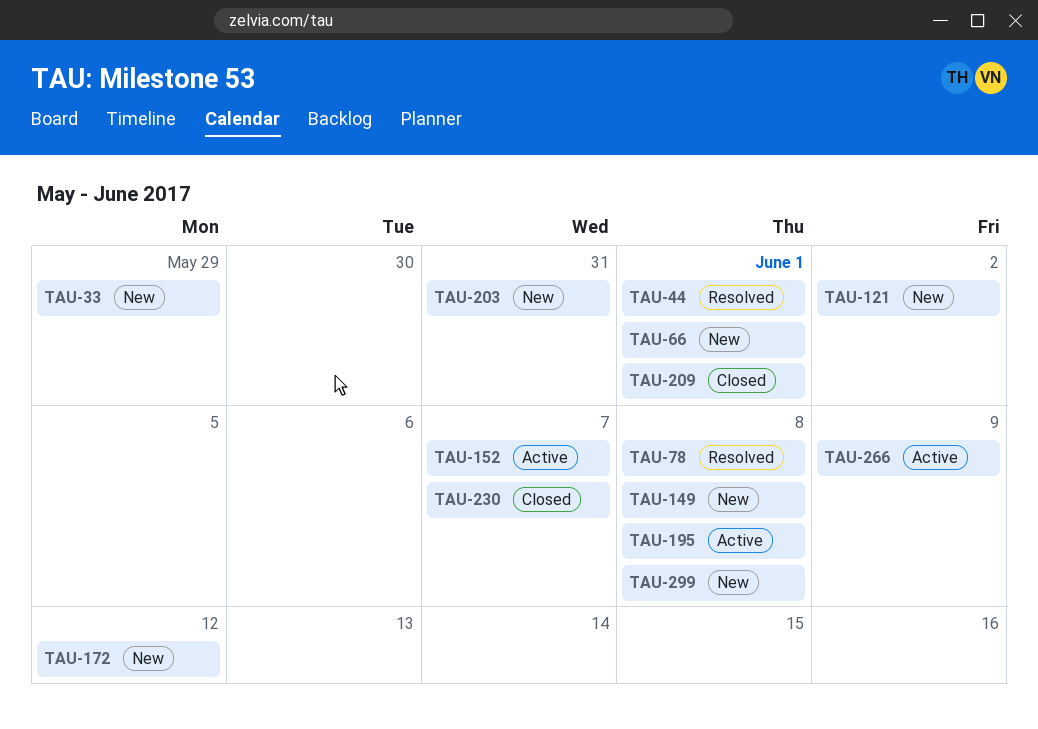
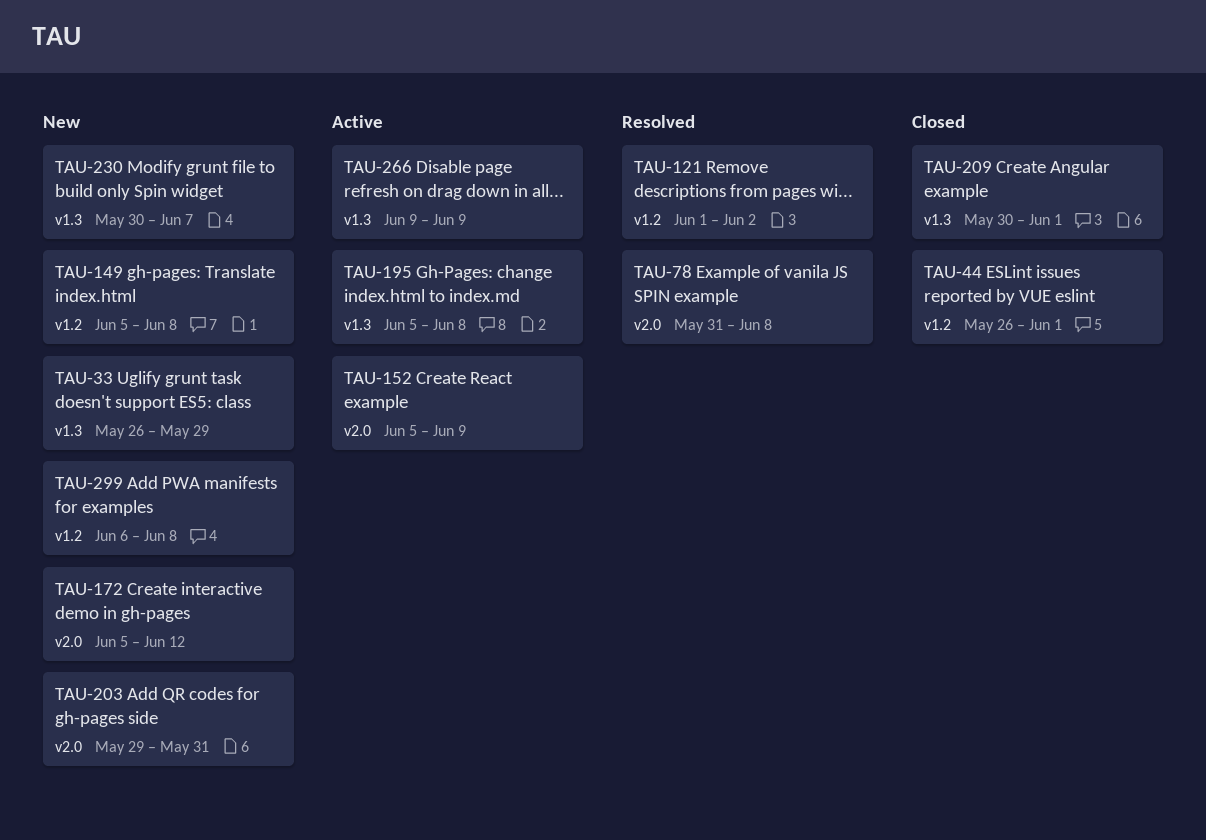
TAU-44, status: Resolved -> Closed
TAU-66: present -> none
TAU-121, status: New -> Resolved
TAU-152, due: Jun 7 -> Jun 9
TAU-230, status: Closed -> New

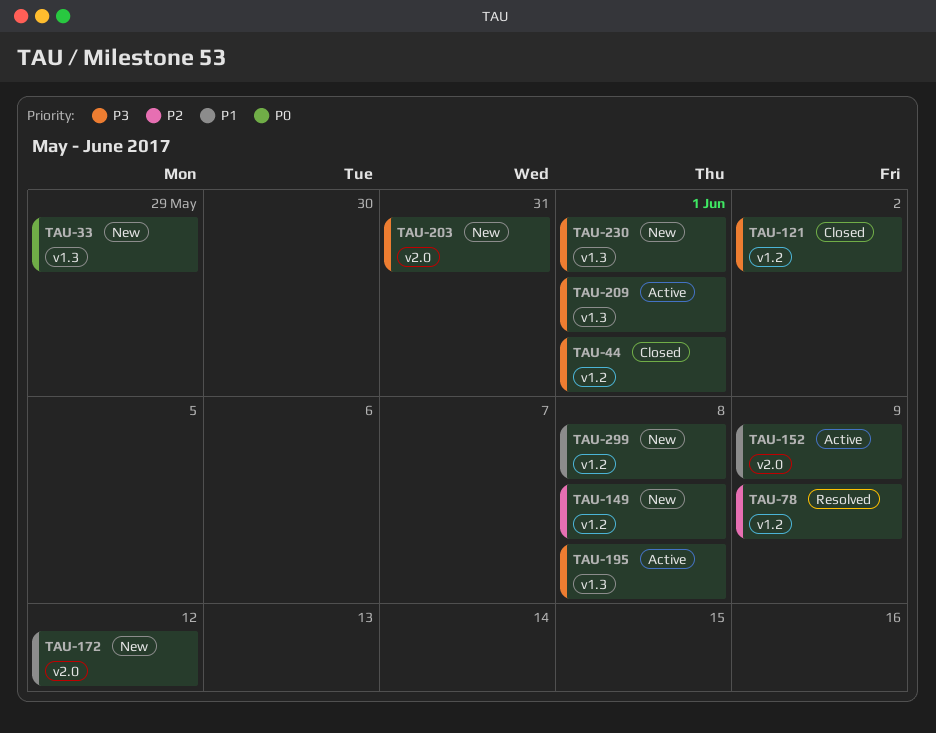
TAU-78, label: v2.0 -> v1.2
TAU-78, due: Jun 8 -> Jun 9
TAU-121, status: Resolved -> Closed
TAU-209, status: Closed -> Active
TAU-230, due: Jun 7 -> Jun 1
TAU-266: present -> none

